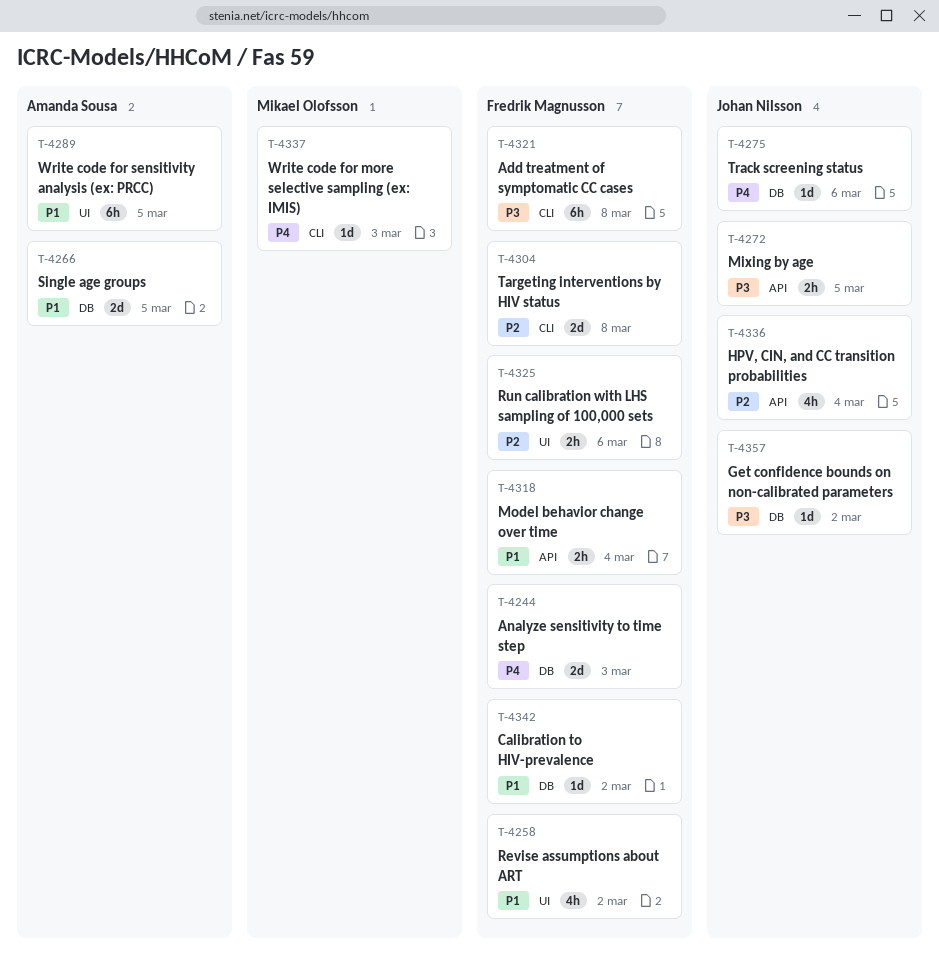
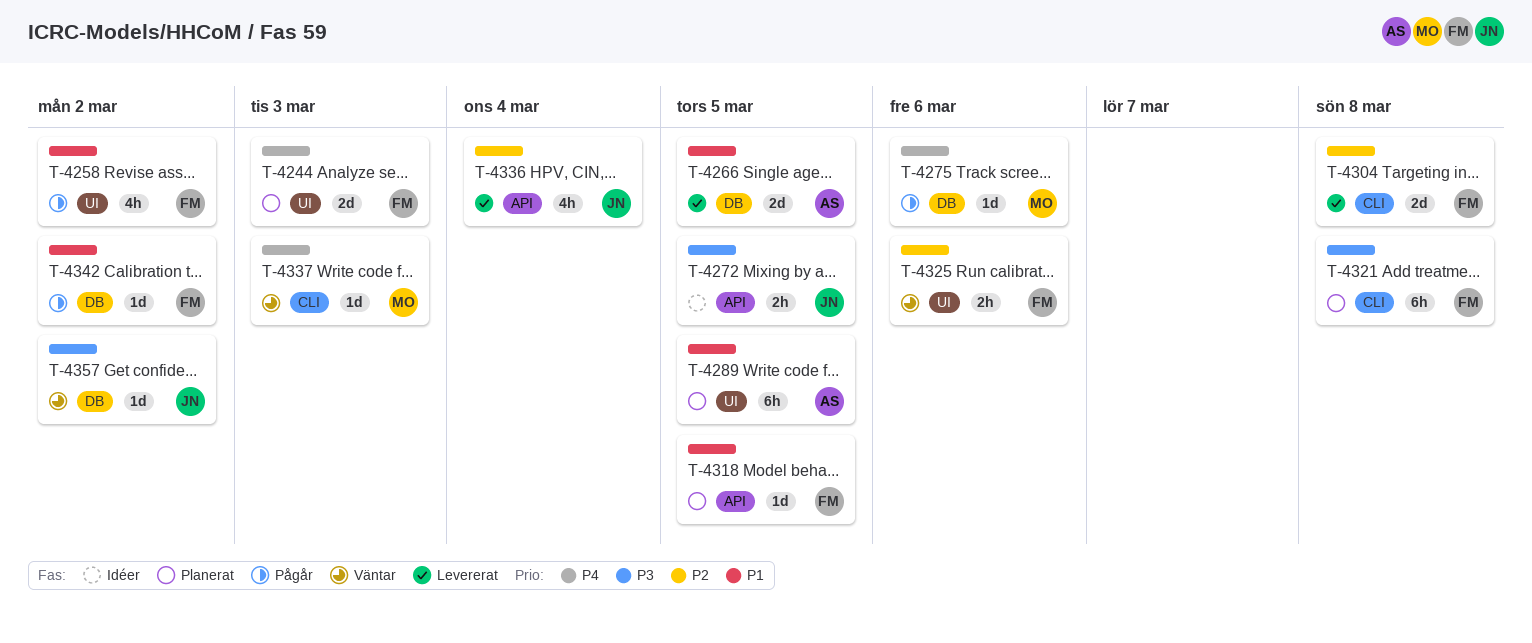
T-4244, label: DB -> UI
T-4275, owner: Johan Nilsson -> Mikael Olofsson
T-4318, estimate: 2h -> 1d
T-4318, due: Mar 4 -> Mar 5

